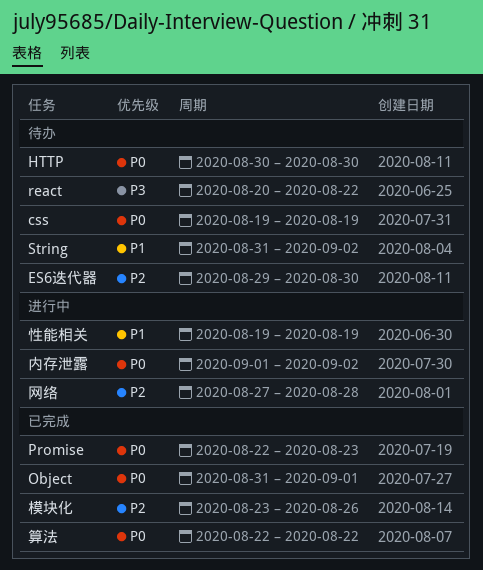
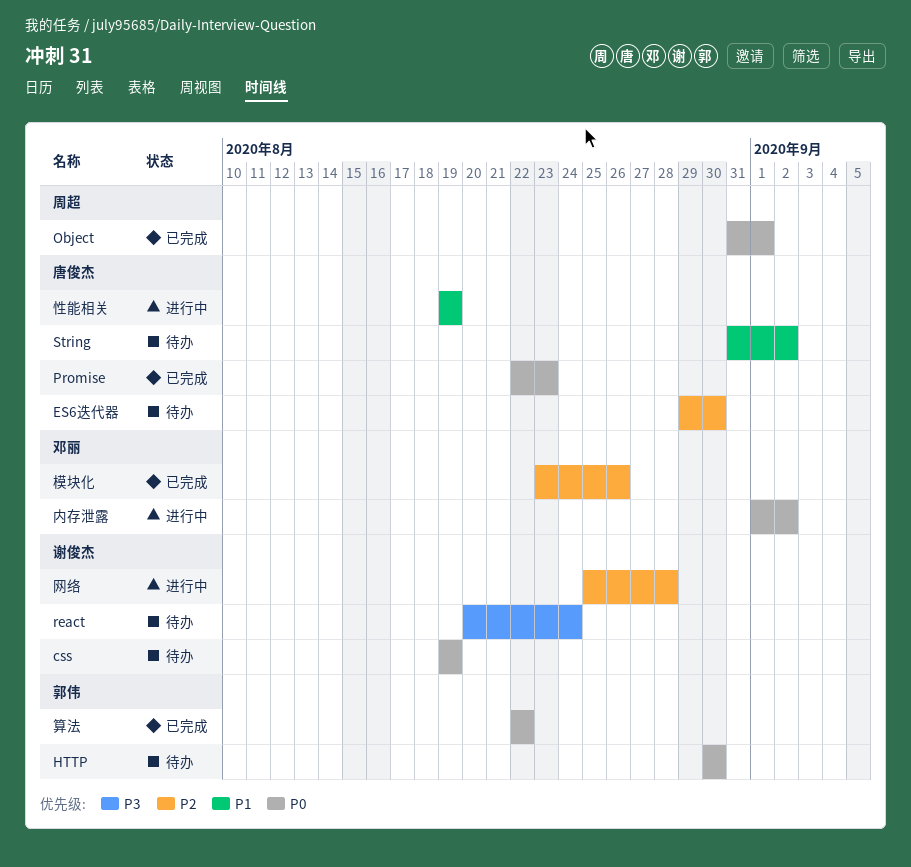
react, due: Aug 22 -> Aug 24
网络, start: Aug 27 -> Aug 25

